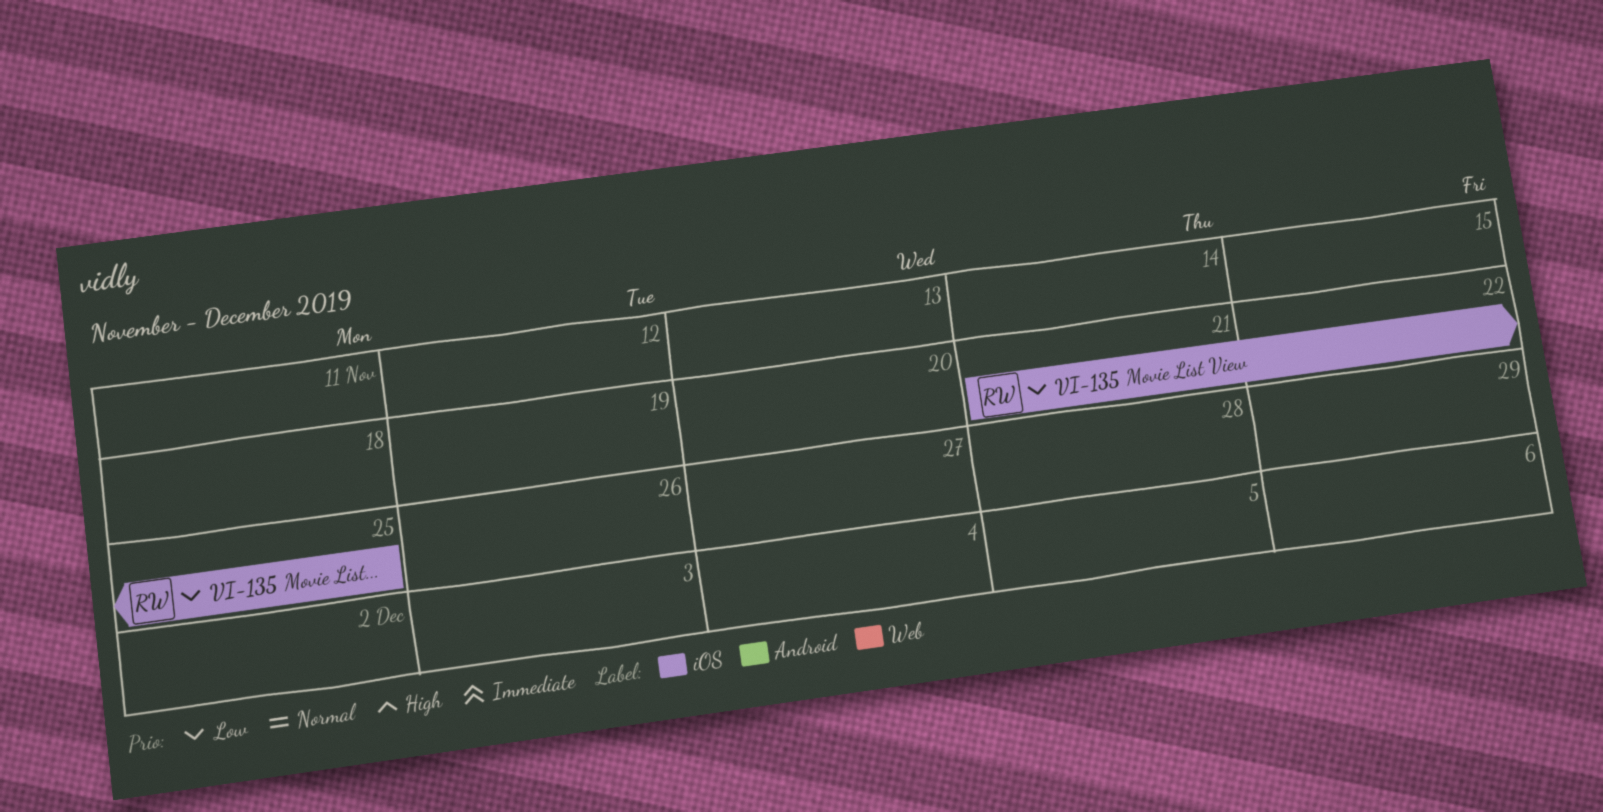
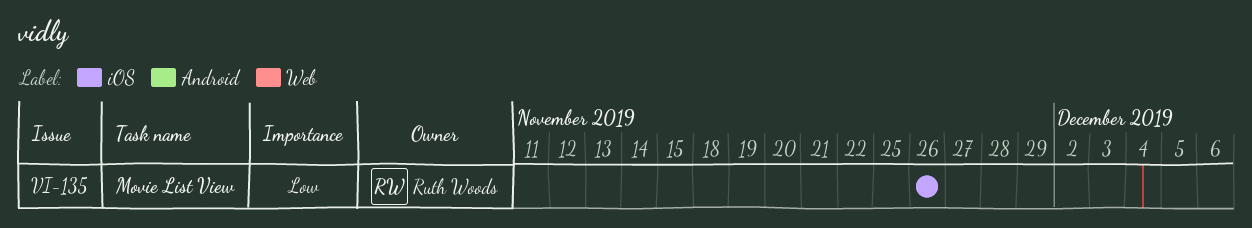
VI-135, start: Nov 21 -> Nov 26
VI-135, due: Nov 25 -> Nov 26

